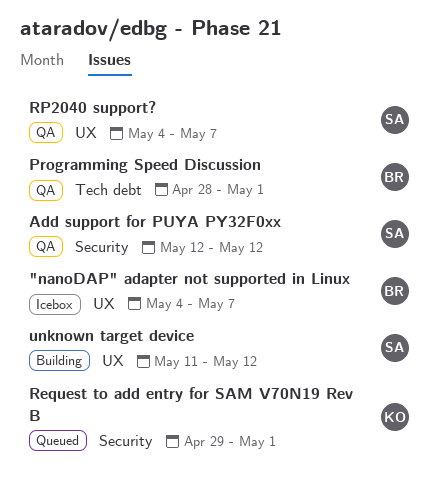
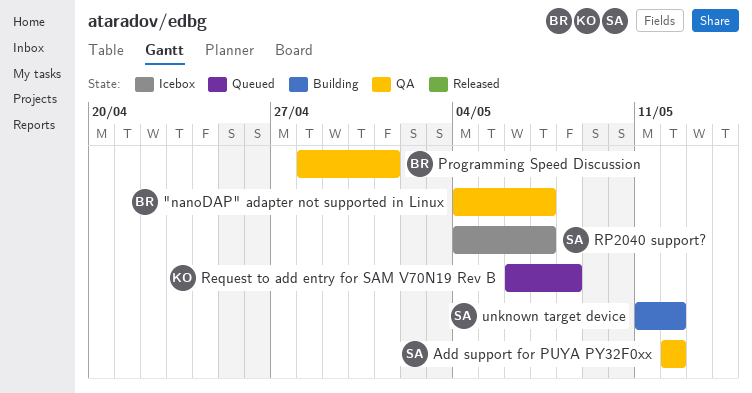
"nanoDAP" adapter not supported in Linux, status: Icebox -> QA
Request to add entry for SAM V70N19 Rev B, start: Apr 29 -> May 6
Request to add entry for SAM V70N19 Rev B, due: May 1 -> May 8
RP2040 support?, status: QA -> Icebox

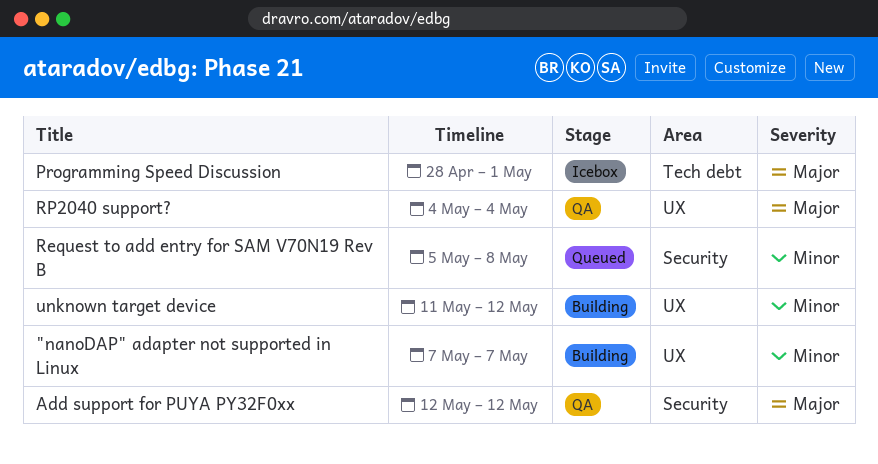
"nanoDAP" adapter not supported in Linux, status: QA -> Building
"nanoDAP" adapter not supported in Linux, start: May 4 -> May 7
Programming Speed Discussion, status: QA -> Icebox
Request to add entry for SAM V70N19 Rev B, start: May 6 -> May 5
RP2040 support?, status: Icebox -> QA
RP2040 support?, due: May 7 -> May 4

